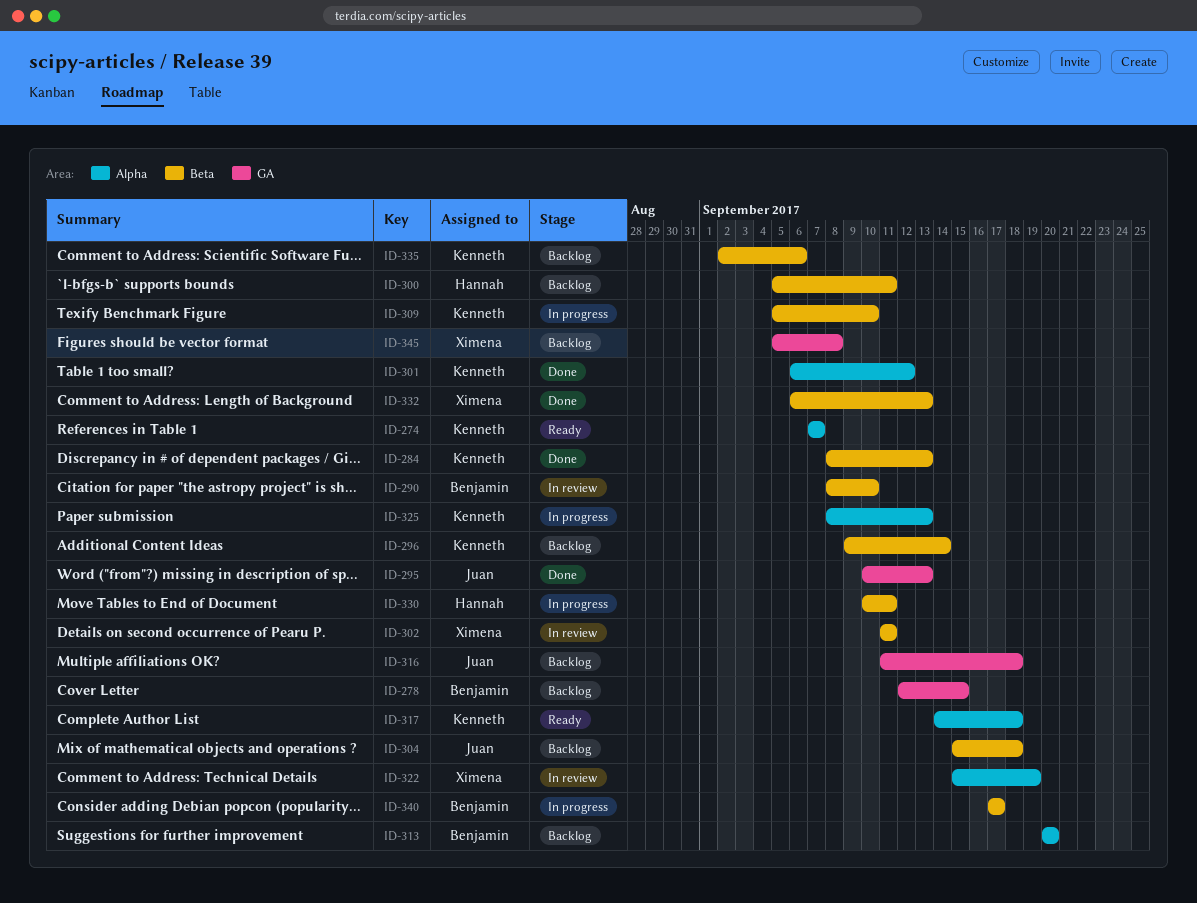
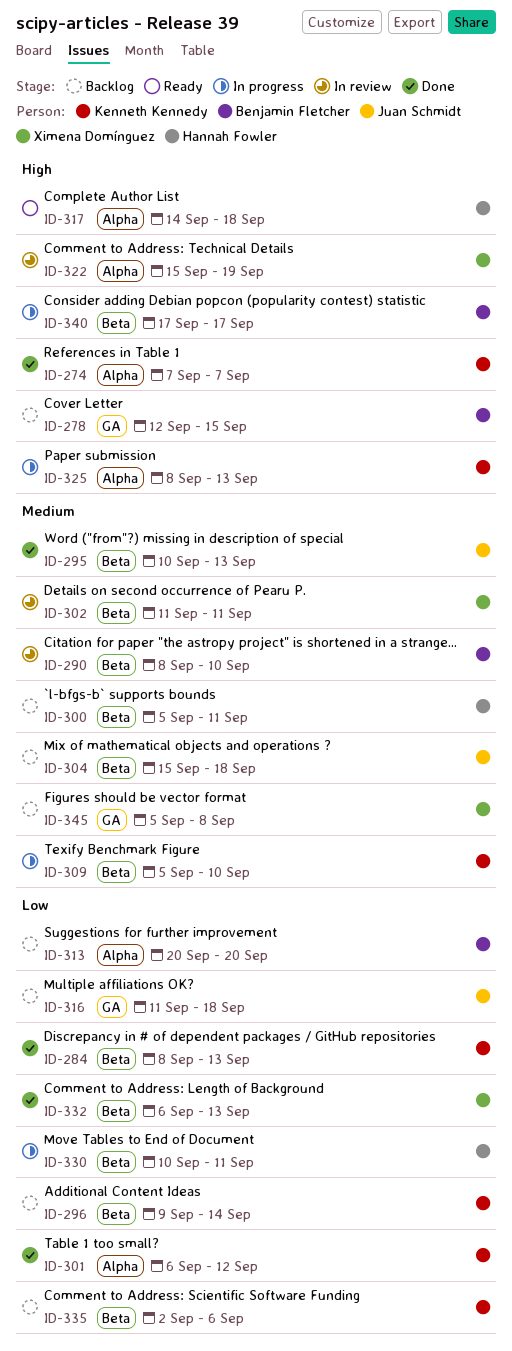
ID-274, status: Ready -> Done
ID-295, label: GA -> Beta
ID-317, owner: Kenneth Kennedy -> Hannah Fowler

